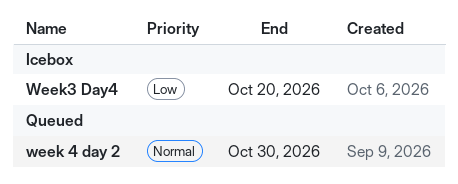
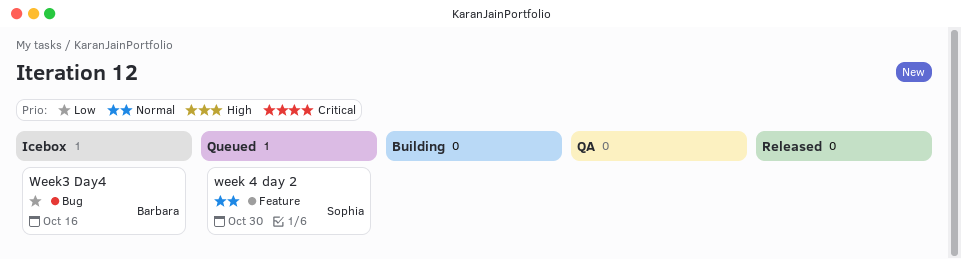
Week3 Day4, due: Oct 20 -> Oct 16

